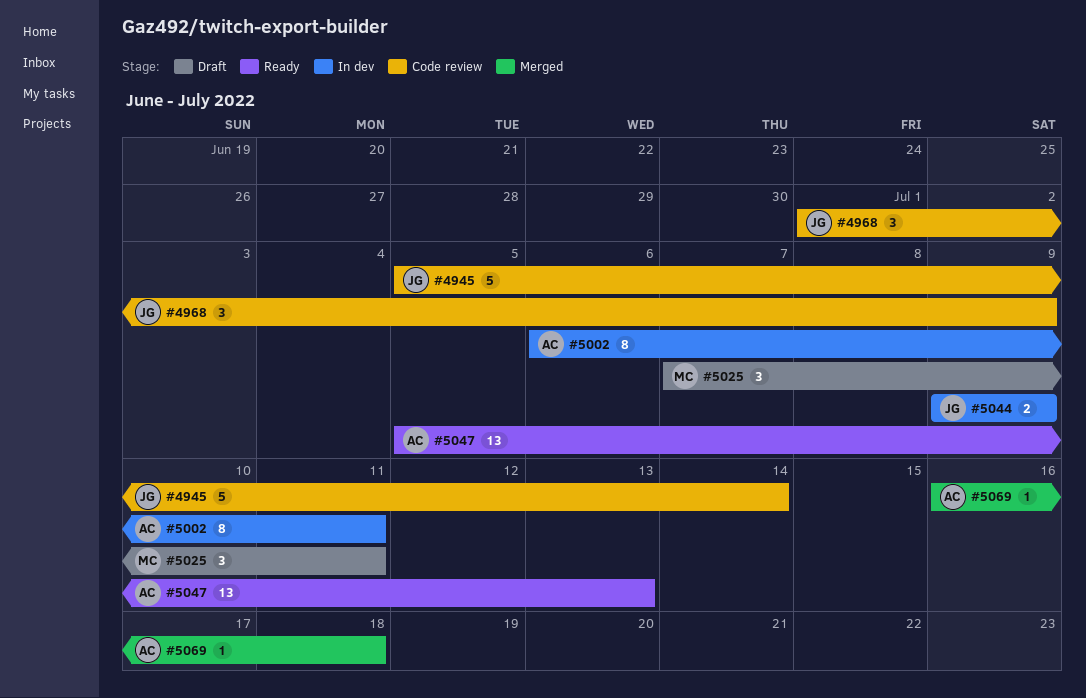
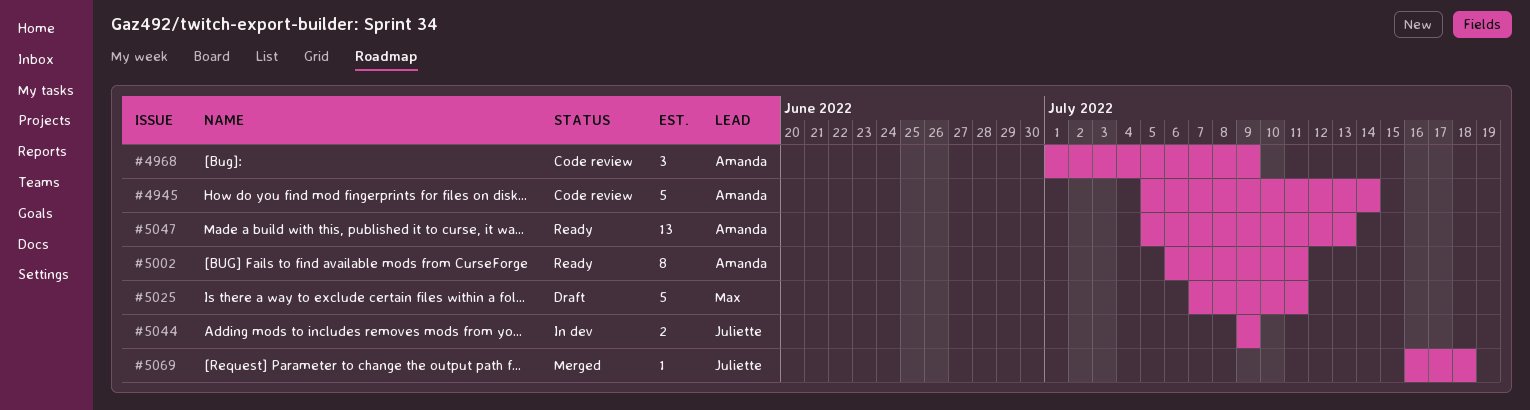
#4945, owner: Juliette -> Amanda
#4968, owner: Juliette -> Amanda
#5002, status: In dev -> Ready
#5025, estimate: 3 -> 5
#5069, owner: Amanda -> Juliette

